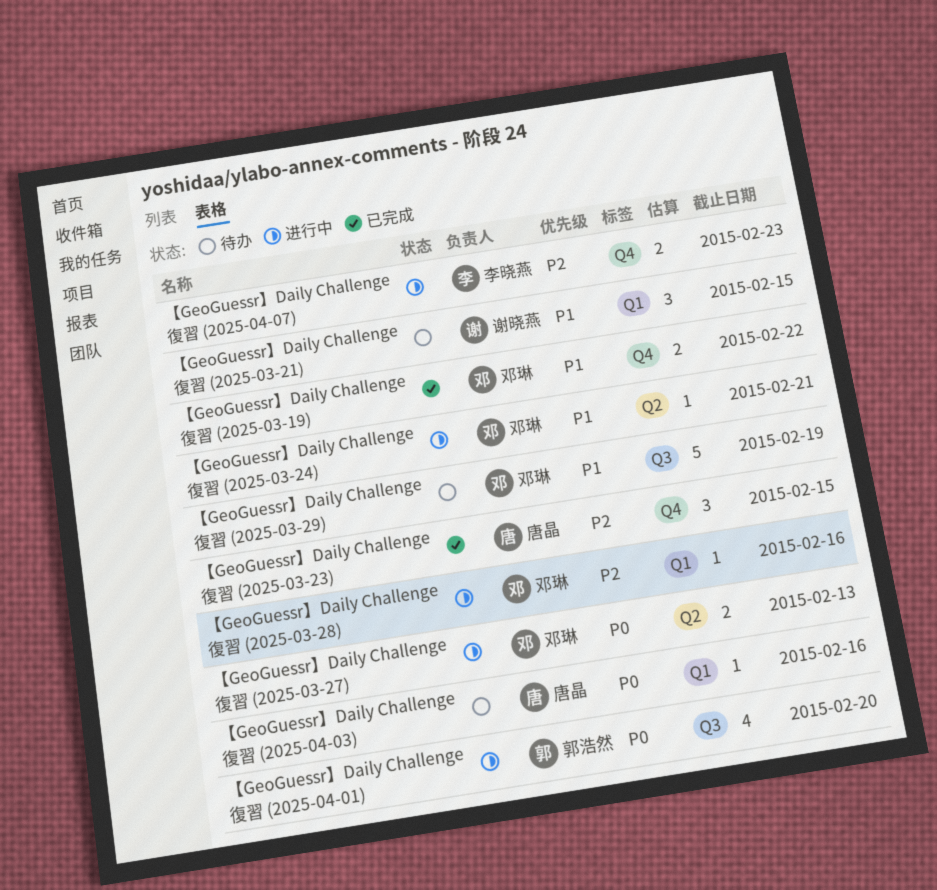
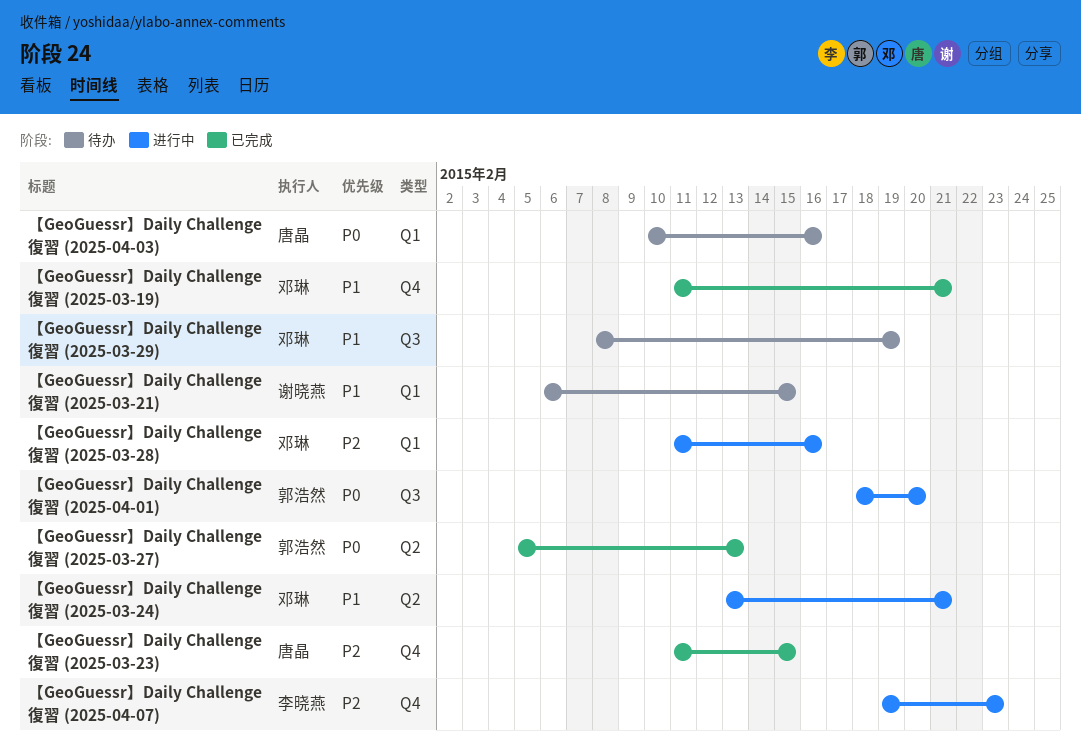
【GeoGuessr】Daily Challenge 復習 (2025-03-19), due: Feb 22 -> Feb 21
【GeoGuessr】Daily Challenge 復習 (2025-03-27), status: 进行中 -> 已完成
【GeoGuessr】Daily Challenge 復習 (2025-03-27), owner: 邓琳 -> 郭浩然

